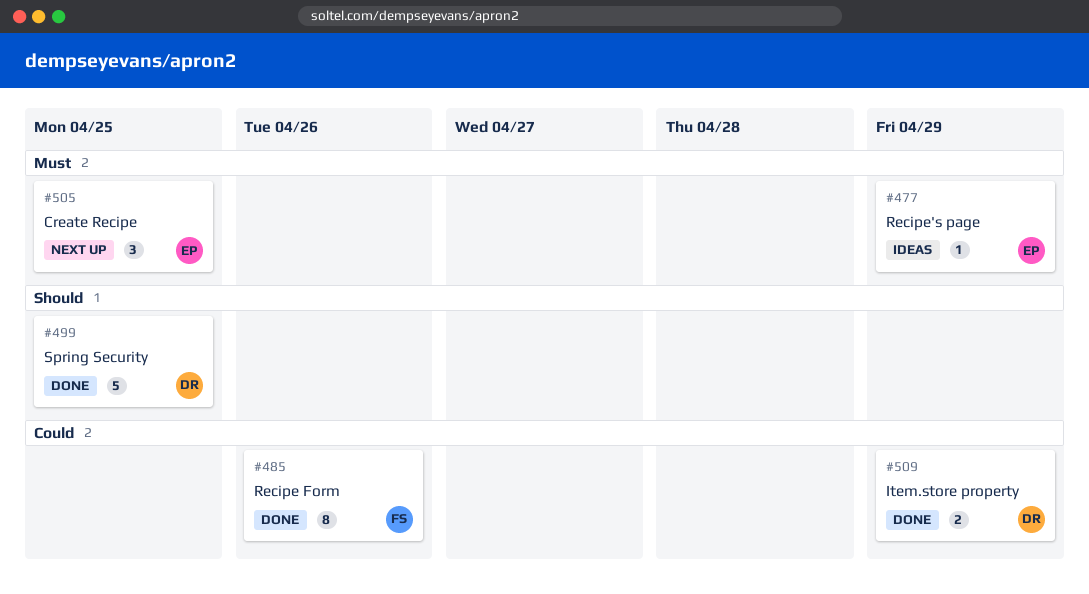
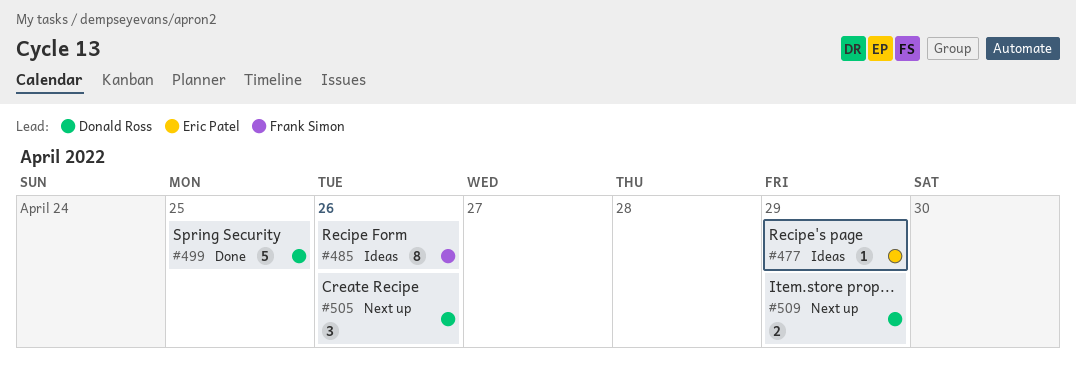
#485, status: Done -> Ideas
#505, owner: Eric Patel -> Donald Ross
#505, due: Apr 25 -> Apr 26
#509, status: Done -> Next up

